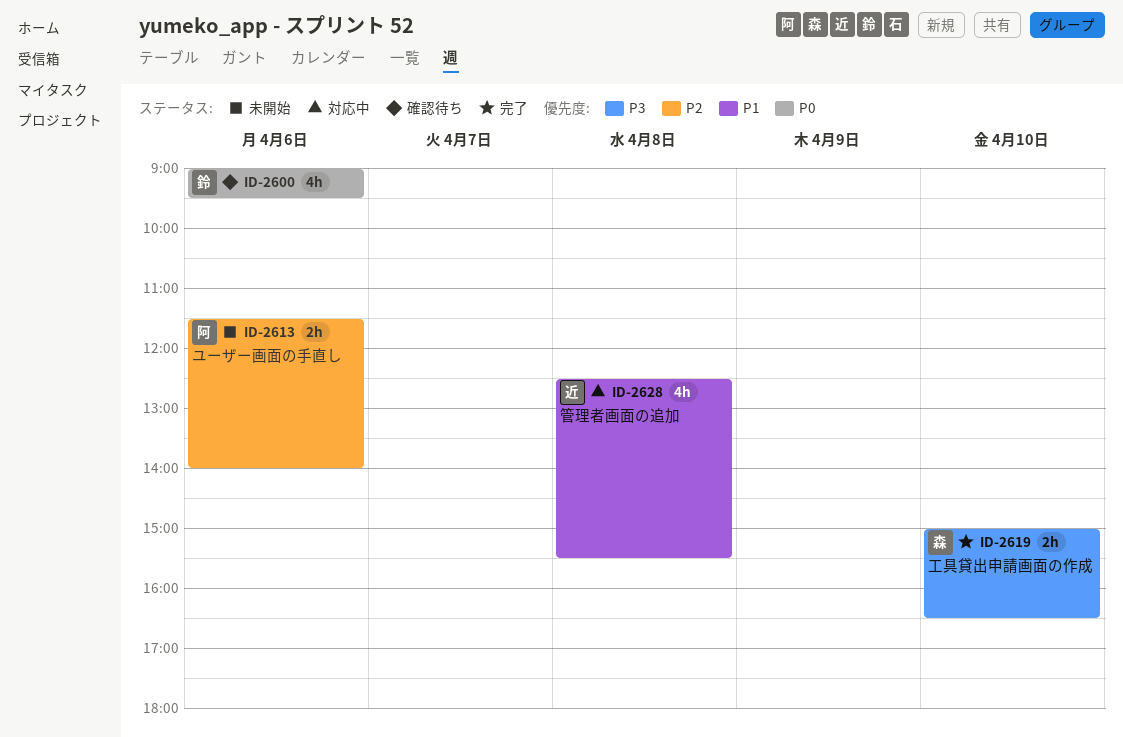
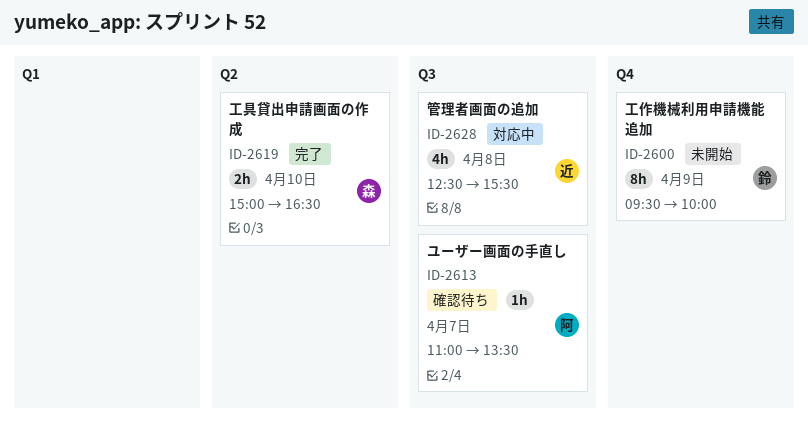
ID-2600, status: 確認待ち -> 未開始
ID-2600, estimate: 4h -> 8h
ID-2600, day: Apr 6 -> Apr 9
ID-2600, begins: 09:00 -> 09:30
ID-2600, ends: 09:30 -> 10:00
ID-2613, status: 未開始 -> 確認待ち
ID-2613, estimate: 2h -> 1h
ID-2613, day: Apr 6 -> Apr 7
ID-2613, begins: 11:30 -> 11:00
ID-2613, ends: 14:00 -> 13:30

